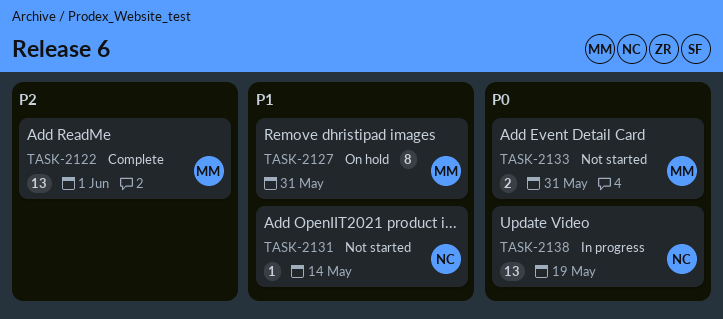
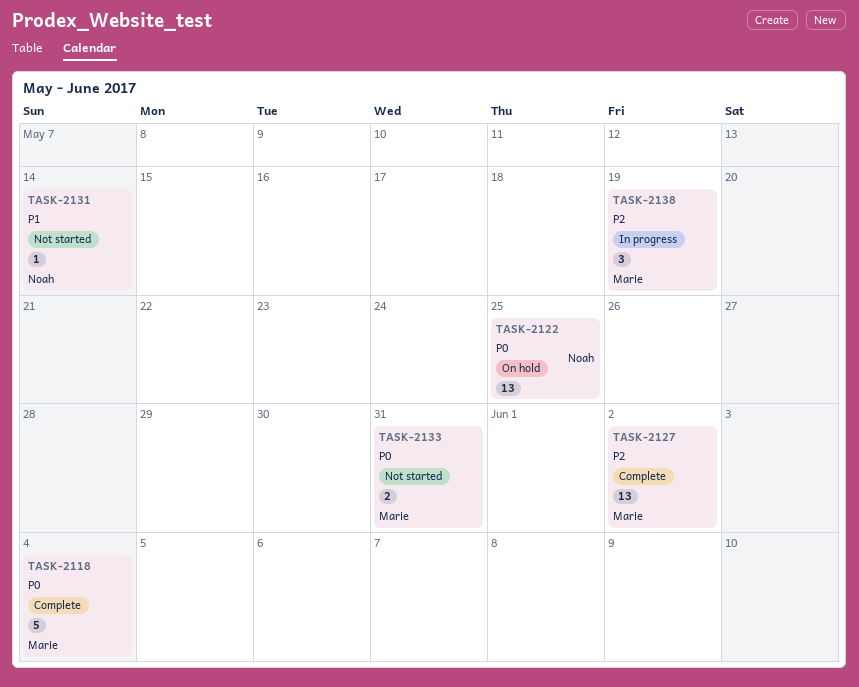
TASK-2118: none -> present
TASK-2122, status: Complete -> On hold
TASK-2122, owner: Marie -> Noah
TASK-2122, priority: P2 -> P0
TASK-2122, due: Jun 1 -> May 25
TASK-2127, status: On hold -> Complete
TASK-2127, priority: P1 -> P2
TASK-2127, estimate: 8 -> 13
TASK-2127, due: May 31 -> Jun 2
TASK-2138, owner: Noah -> Marie
TASK-2138, priority: P0 -> P2
TASK-2138, estimate: 13 -> 3

